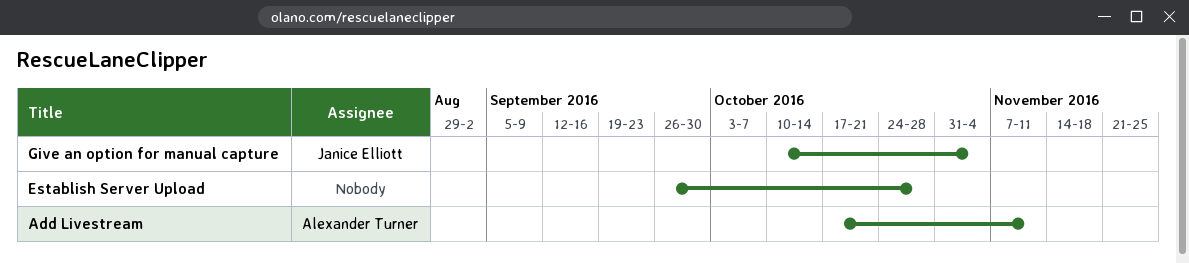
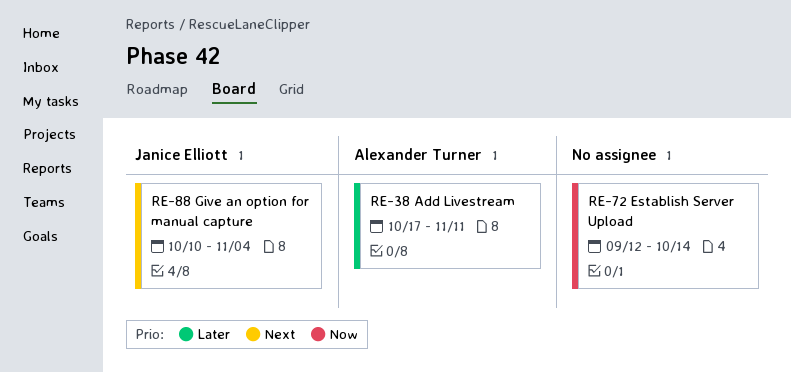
Establish Server Upload, start: Sep 26 -> Sep 12
Establish Server Upload, due: Oct 28 -> Oct 14

